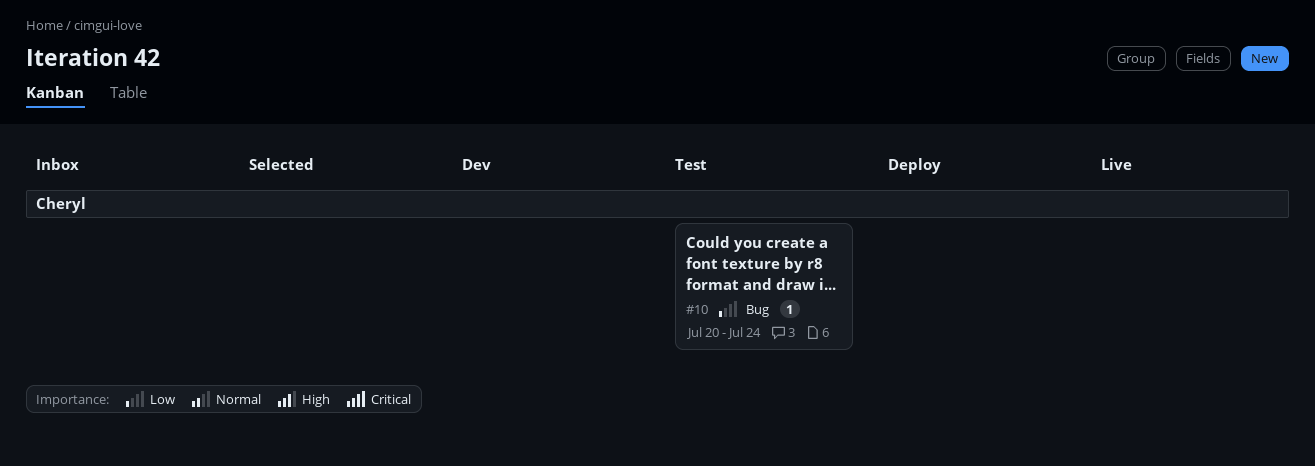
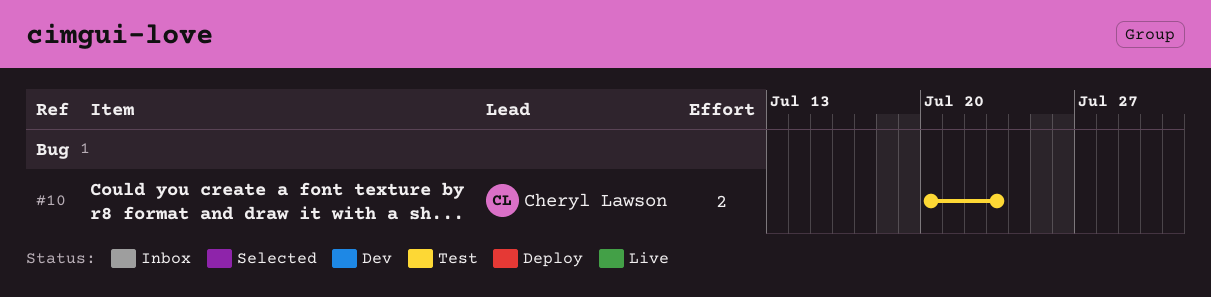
#10, estimate: 1 -> 2
#10, due: Jul 24 -> Jul 23

